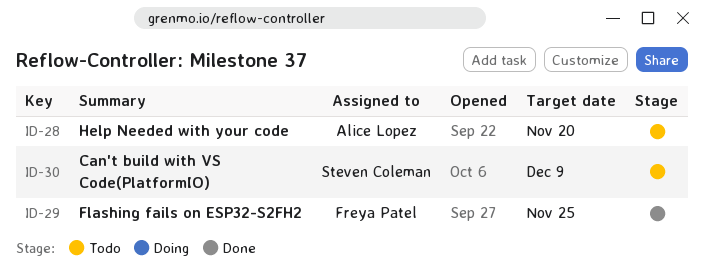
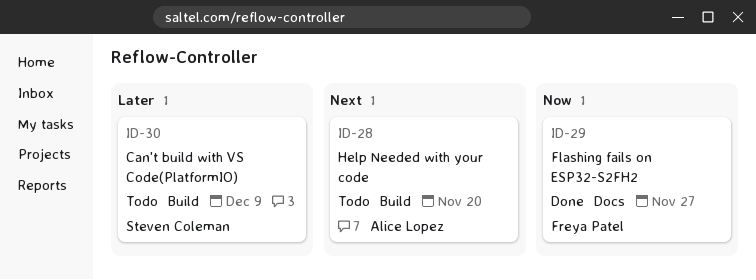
ID-29, due: Nov 25 -> Nov 27

